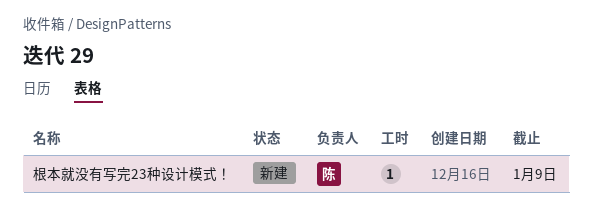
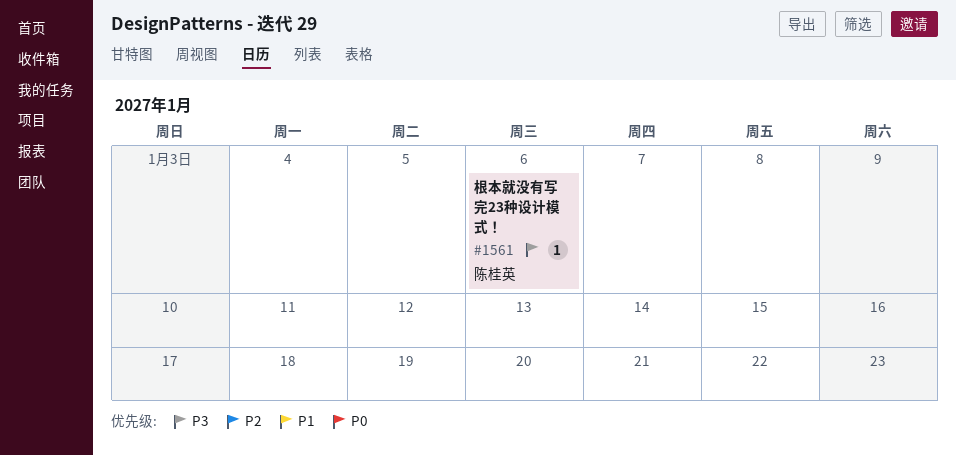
根本就没有写完23种设计模式！, due: Jan 9 -> Jan 6

